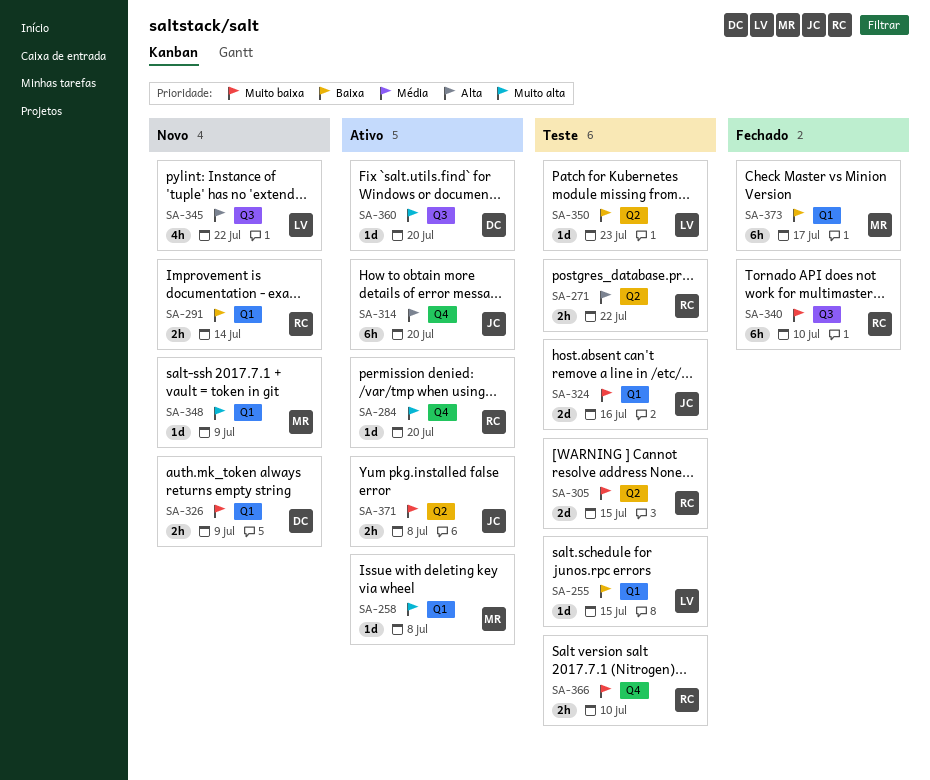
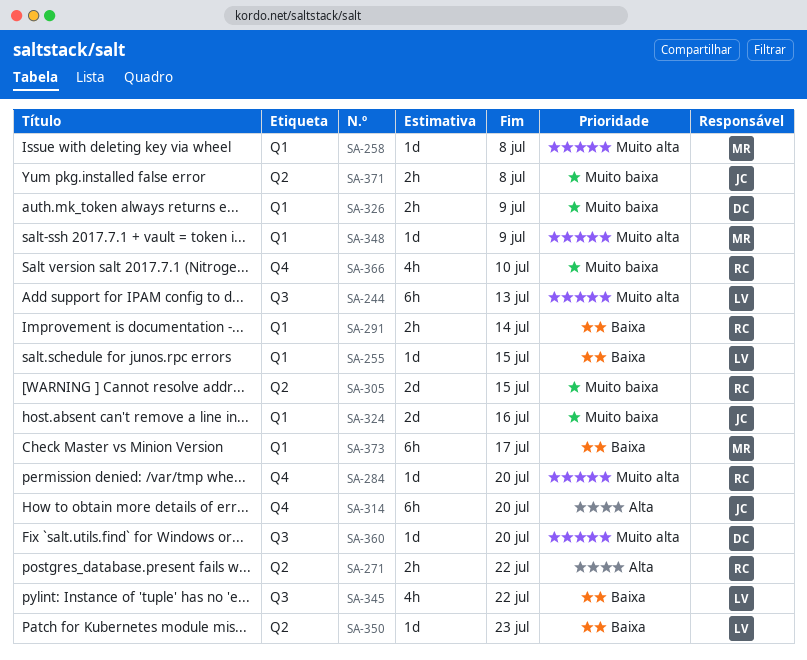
SA-244: none -> present
SA-340: present -> none
SA-345, priority: Alta -> Baixa
SA-366, estimate: 2h -> 4h

